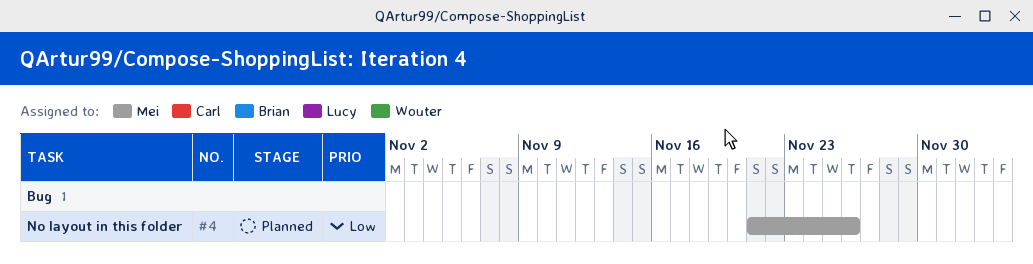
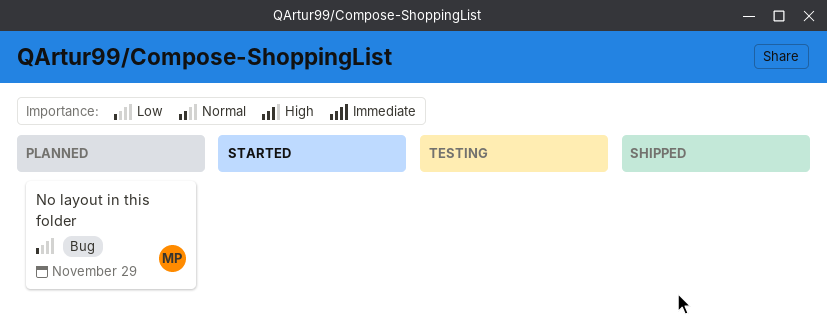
No layout in this folder, due: Nov 26 -> Nov 29

